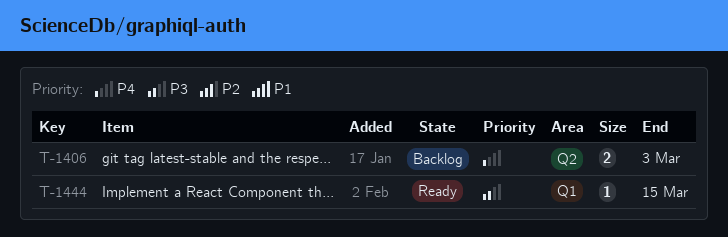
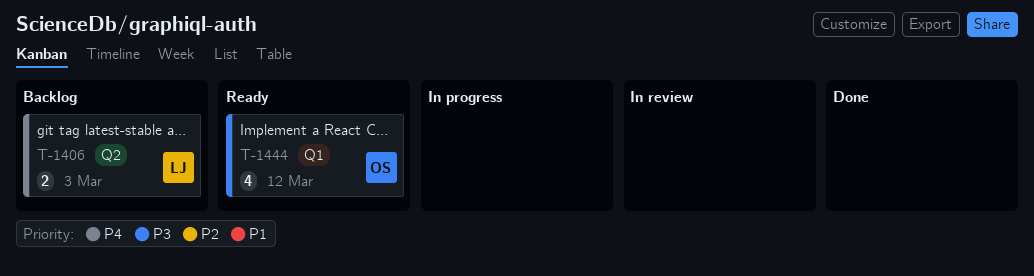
T-1444, estimate: 1 -> 4
T-1444, due: Mar 15 -> Mar 12

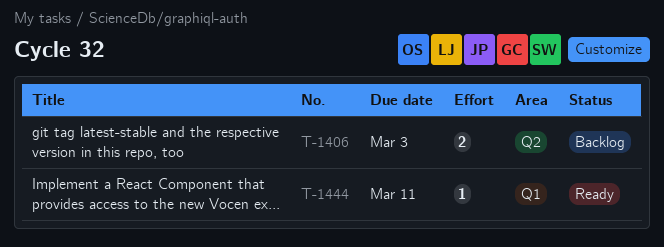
T-1444, estimate: 4 -> 1
T-1444, due: Mar 12 -> Mar 11

